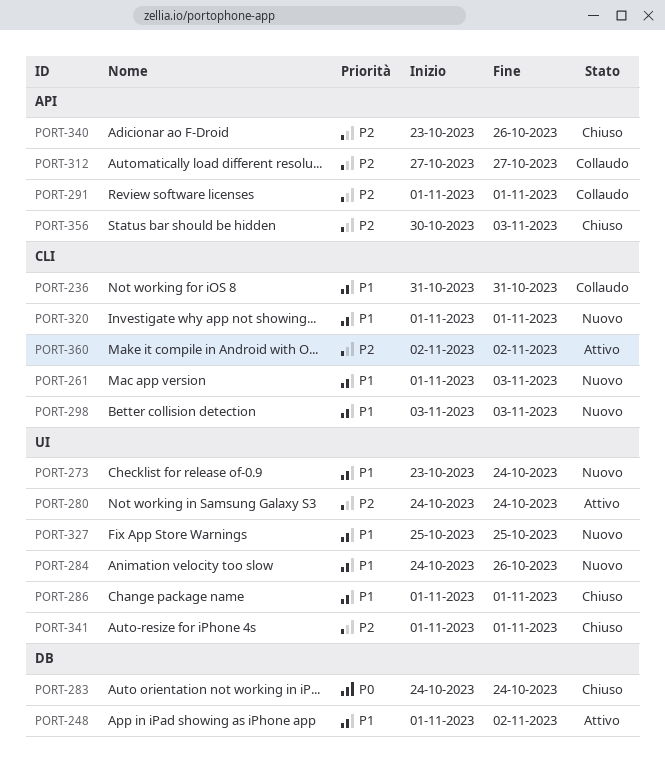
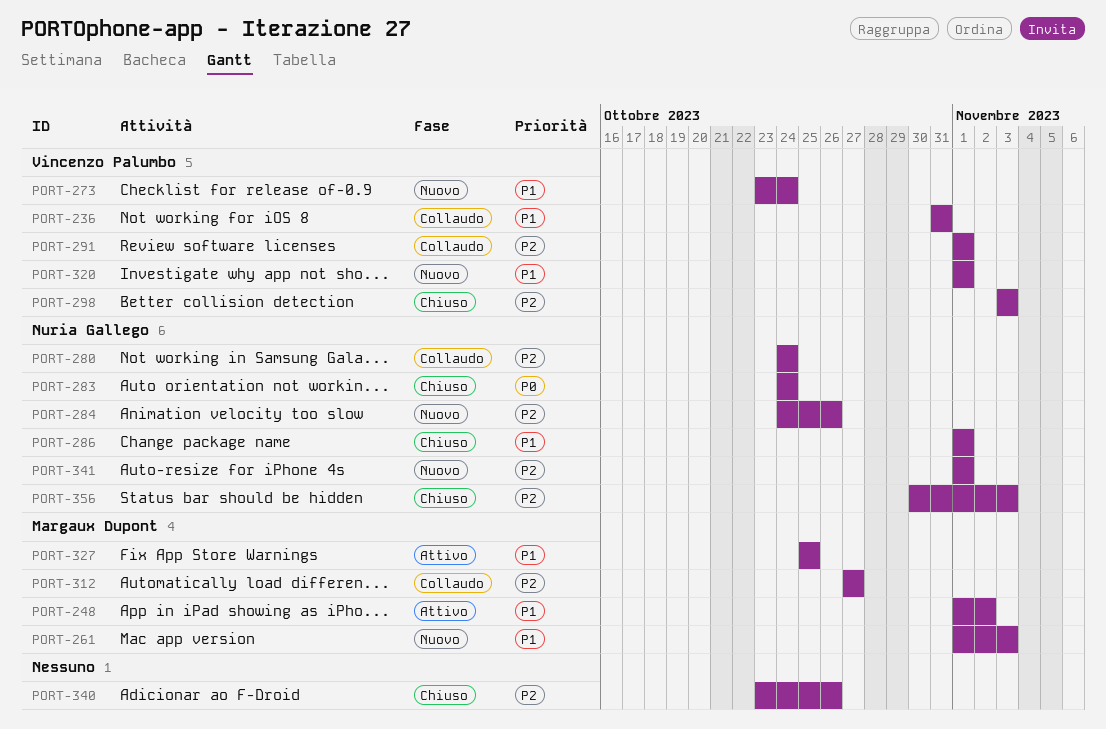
PORT-280, status: Attivo -> Collaudo
PORT-284, priority: P1 -> P2
PORT-298, status: Nuovo -> Chiuso
PORT-298, priority: P1 -> P2
PORT-327, status: Nuovo -> Attivo
PORT-341, status: Chiuso -> Nuovo
PORT-360: present -> none

